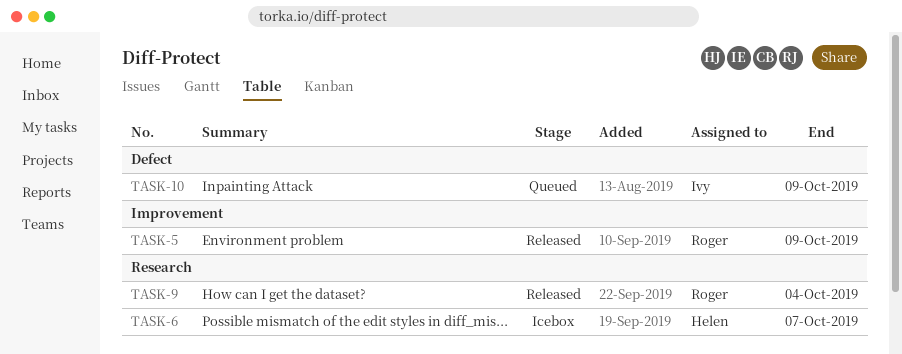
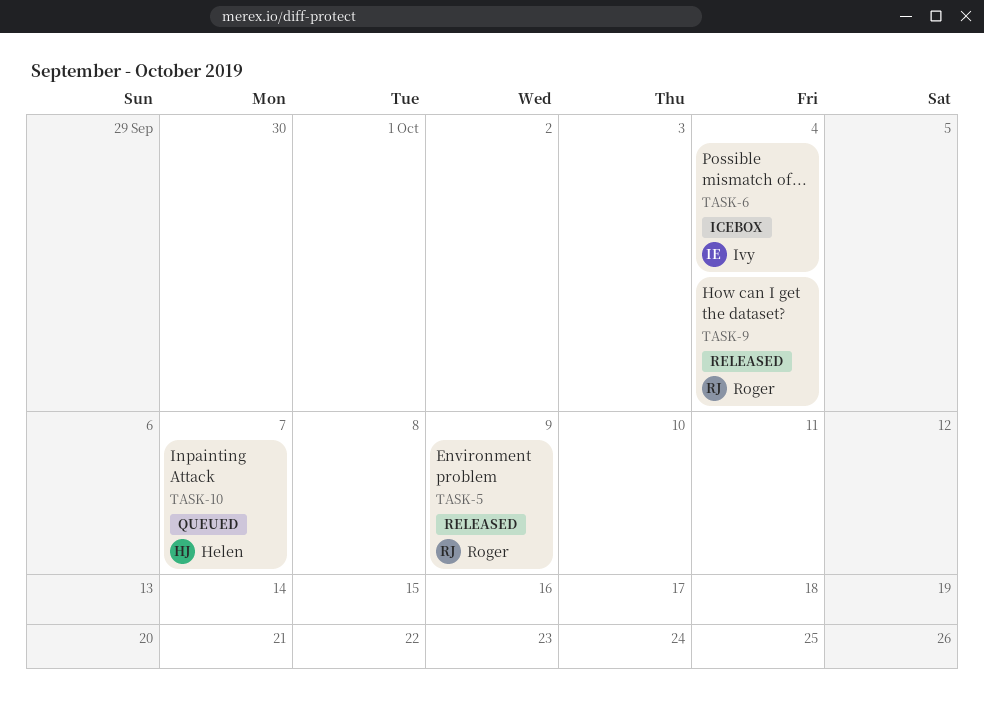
TASK-6, owner: Helen -> Ivy
TASK-6, due: Oct 7 -> Oct 4
TASK-10, owner: Ivy -> Helen
TASK-10, due: Oct 9 -> Oct 7

